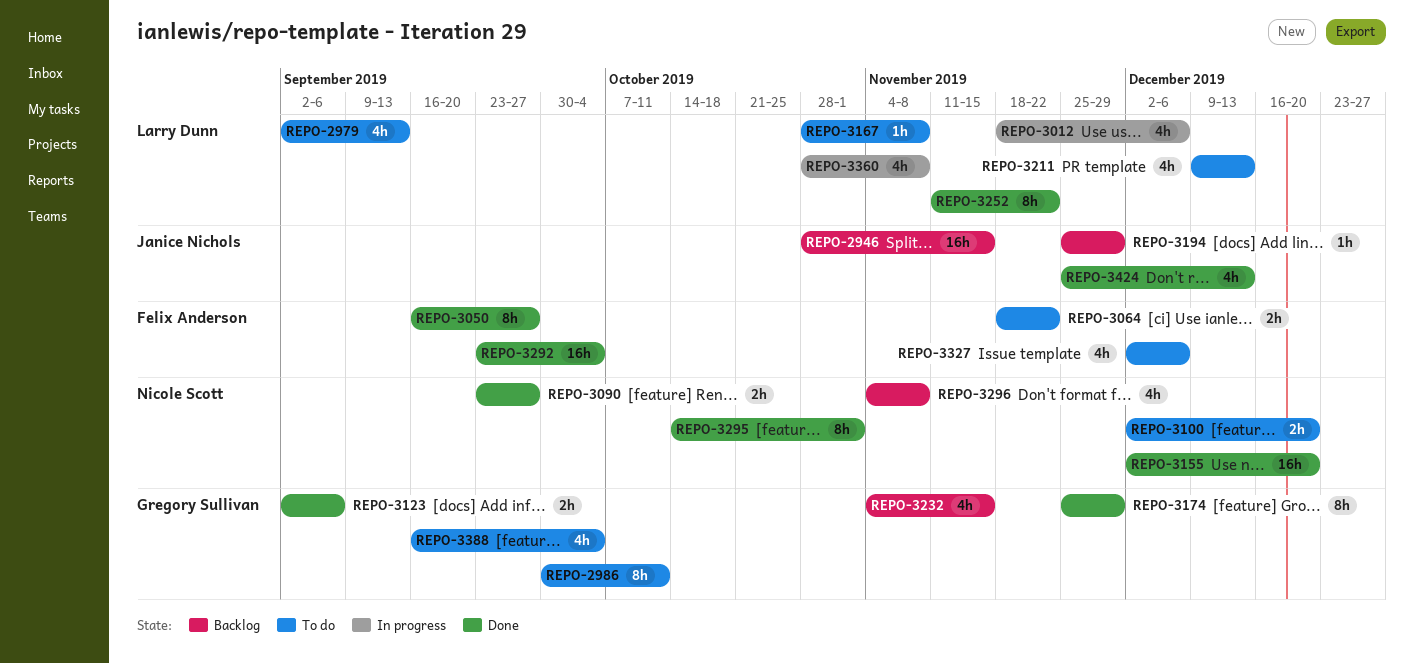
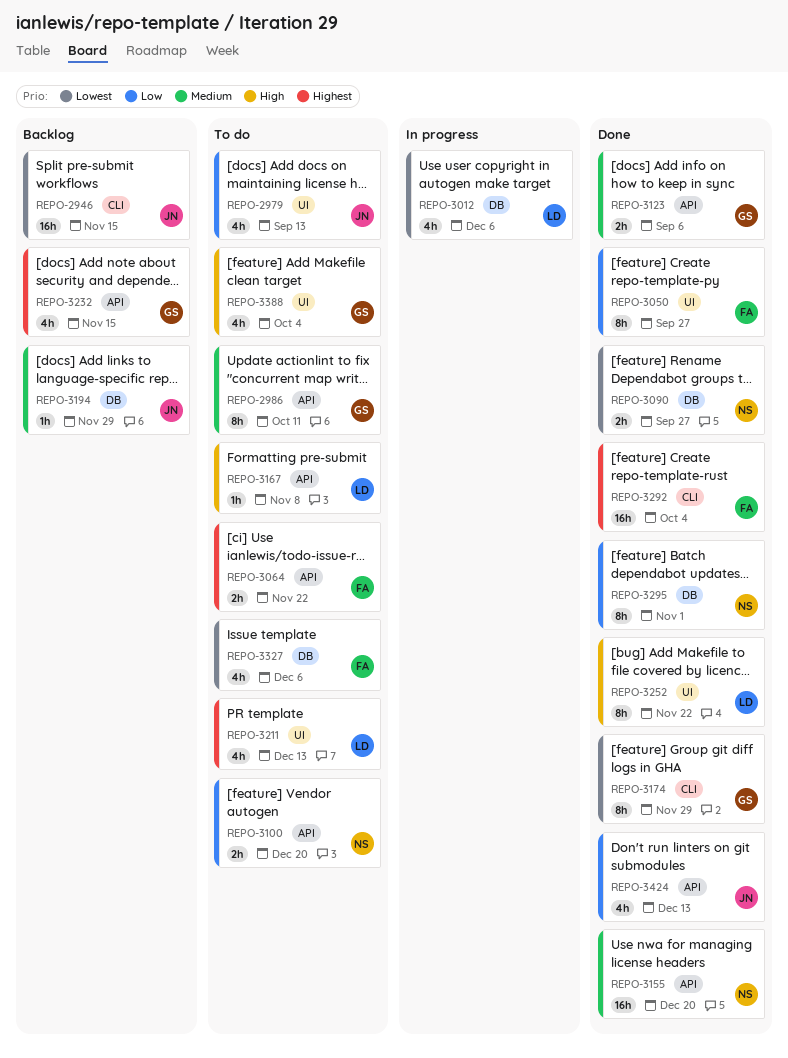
REPO-2979, owner: Larry Dunn -> Janice Nichols
REPO-3296: present -> none
REPO-3360: present -> none

